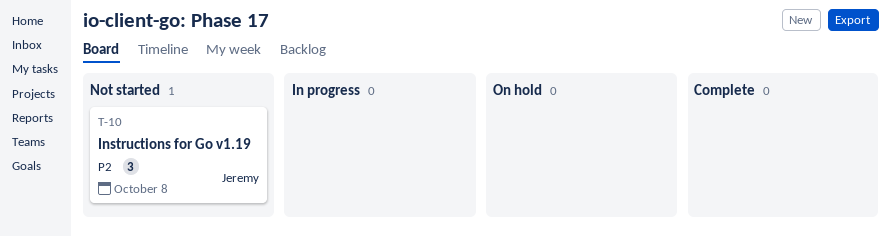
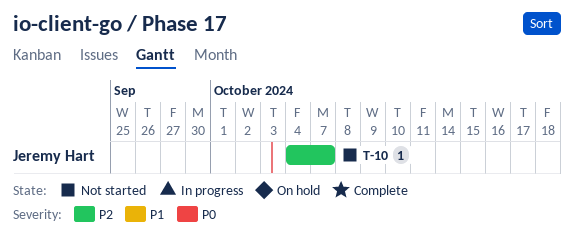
T-10, estimate: 3 -> 1
T-10, due: Oct 8 -> Oct 7

